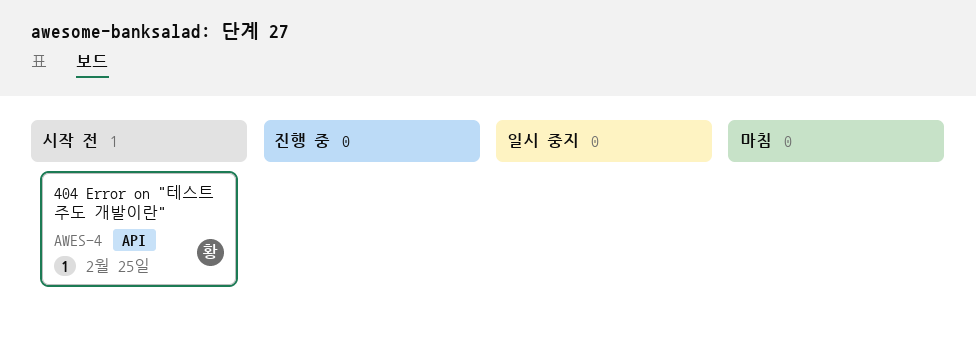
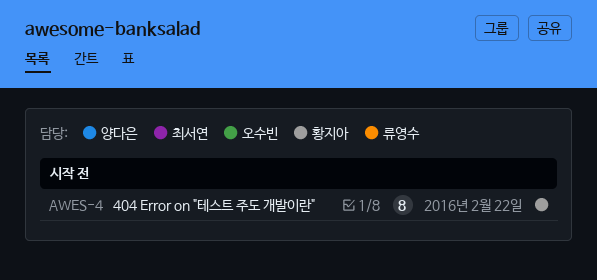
AWES-4, estimate: 1 -> 8
AWES-4, due: Feb 25 -> Feb 22

